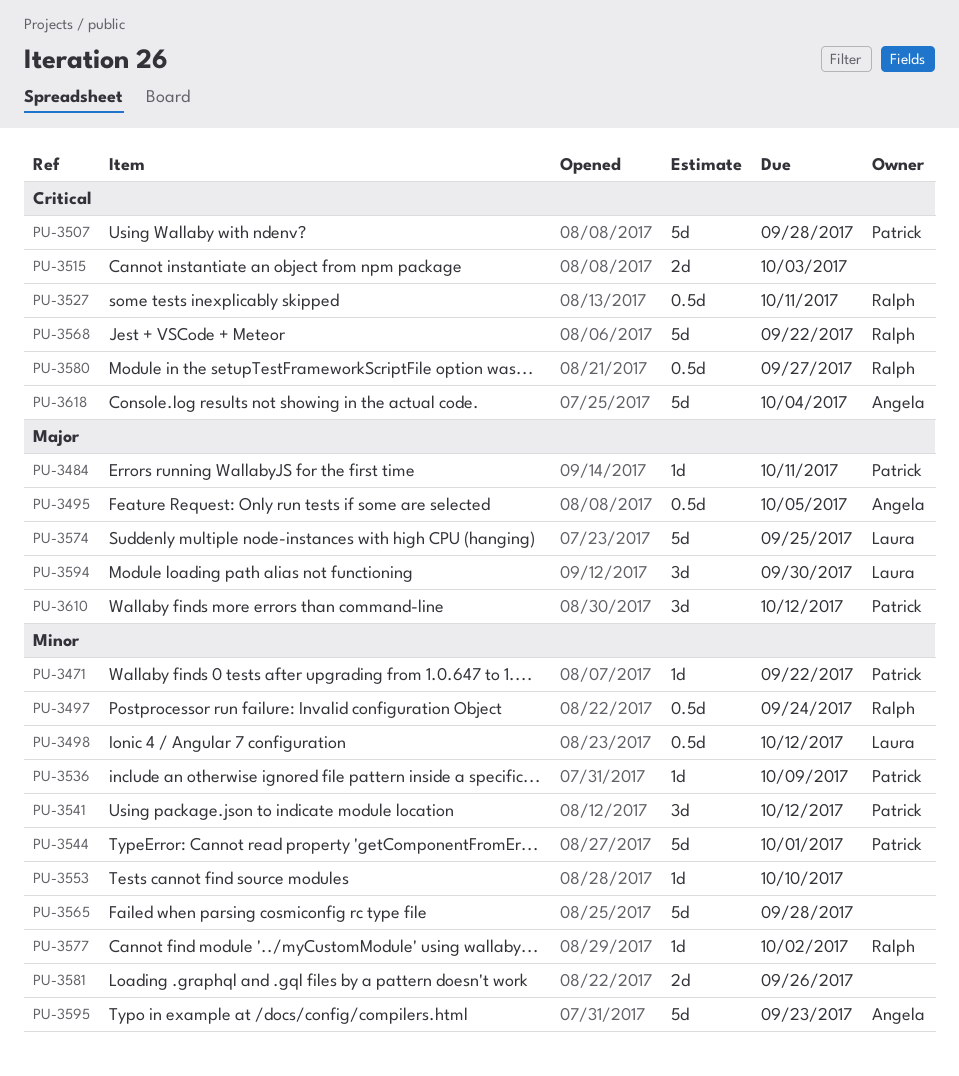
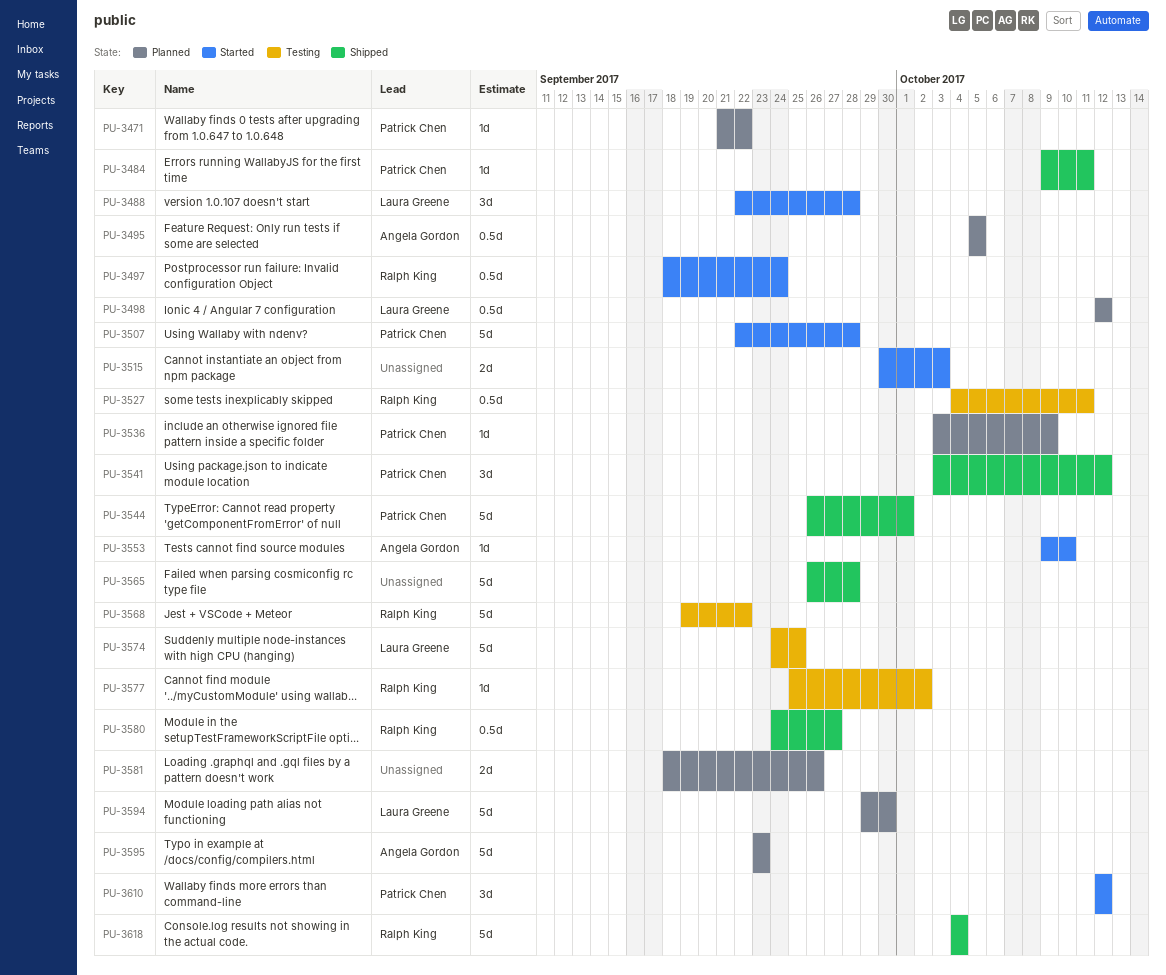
PU-3488: none -> present
PU-3553, owner: none -> Angela Gordon
PU-3594, estimate: 3d -> 5d
PU-3618, owner: Angela Gordon -> Ralph King

